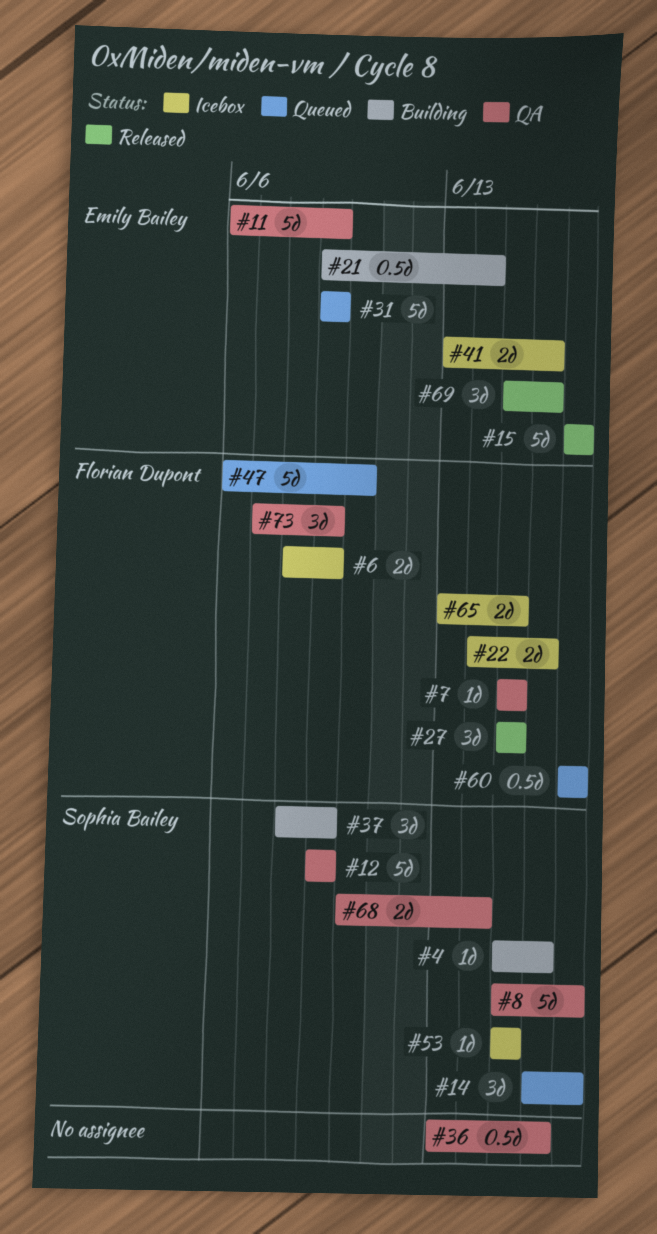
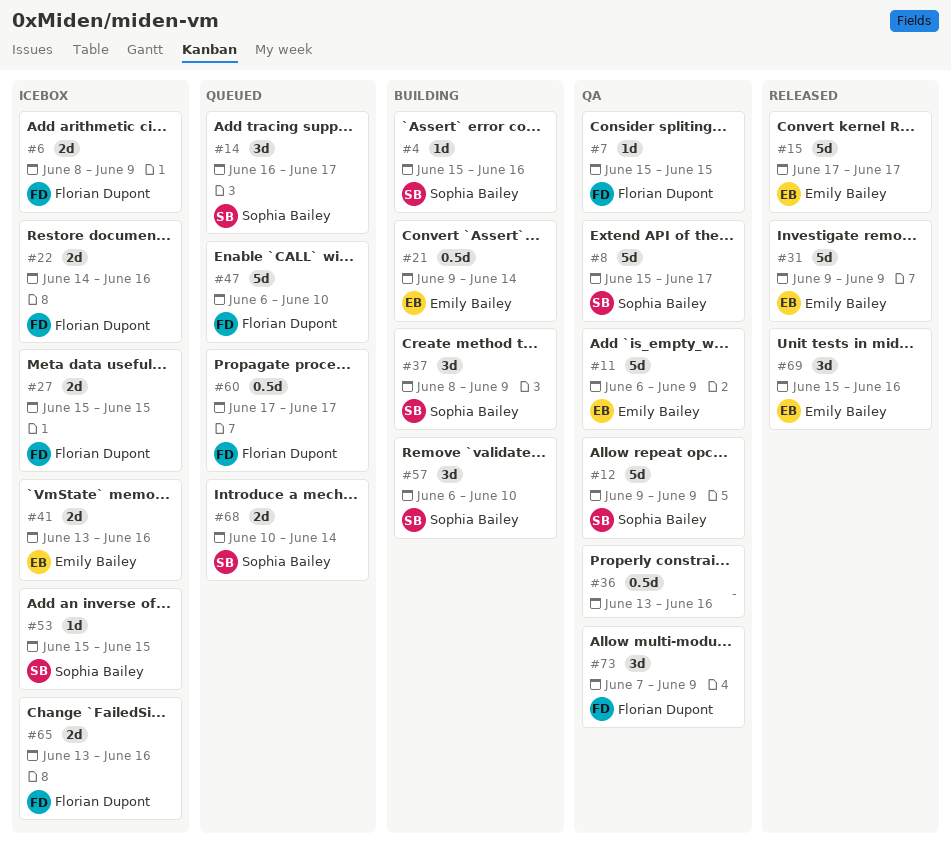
#27, status: Released -> Icebox
#27, estimate: 3d -> 2d
#31, status: Queued -> Released
#57: none -> present
#65, due: Jun 15 -> Jun 16
#68, status: QA -> Queued

